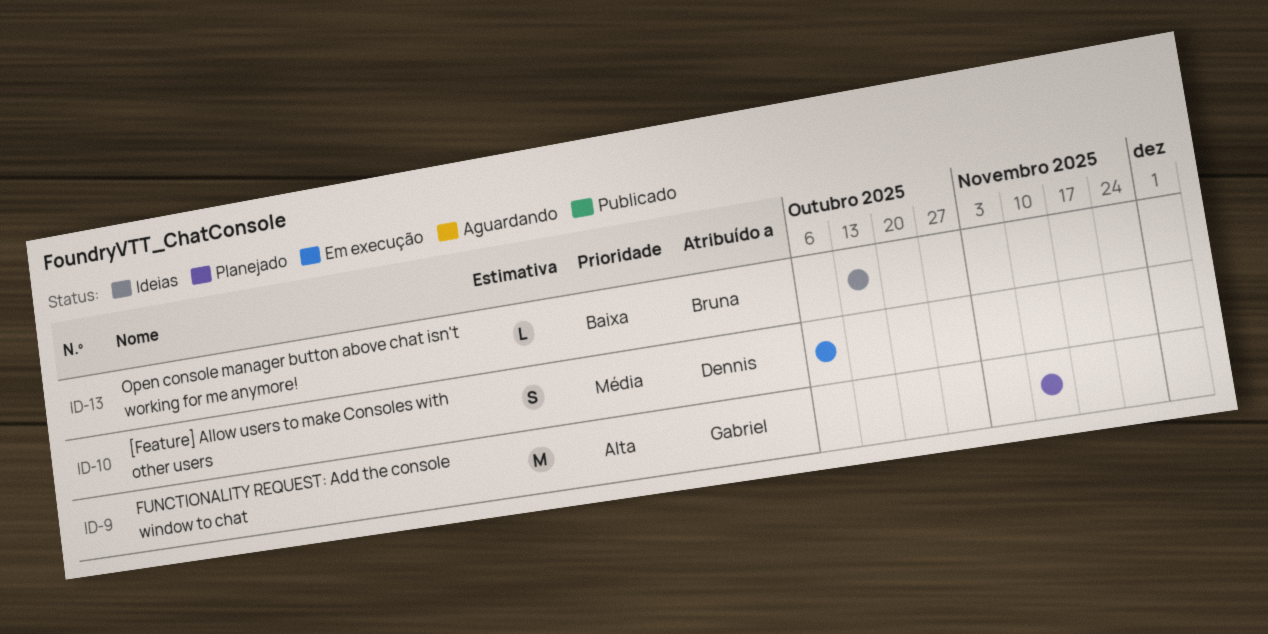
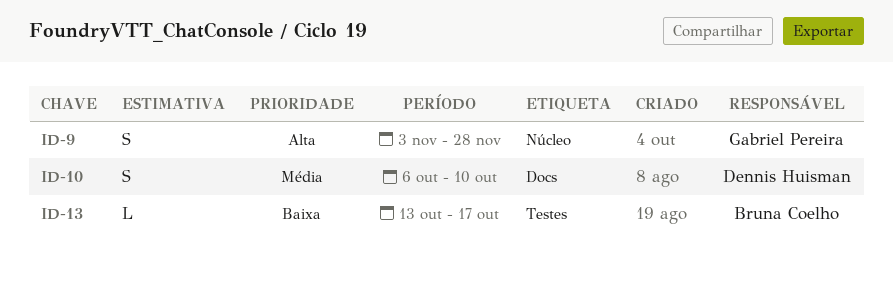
ID-9, estimate: M -> S
ID-9, start: Nov 10 -> Nov 3
ID-9, due: Nov 14 -> Nov 28

